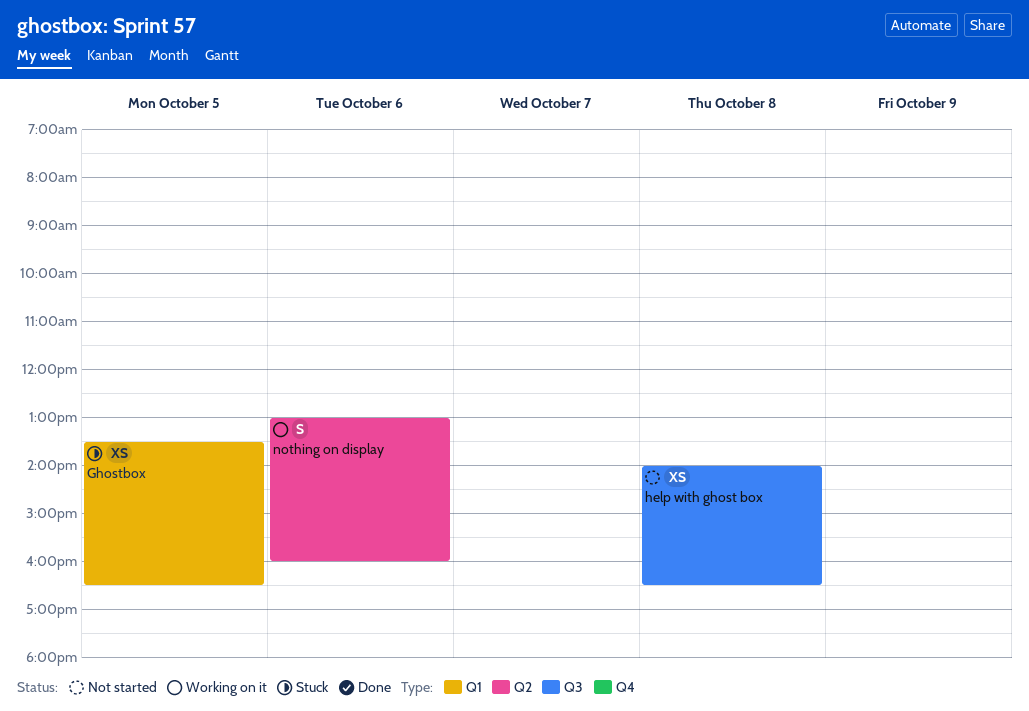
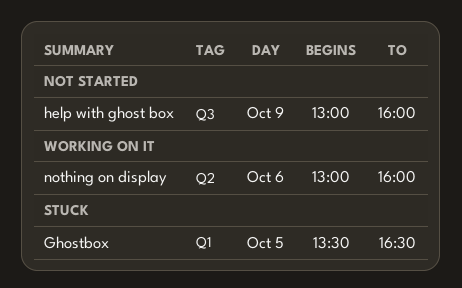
help with ghost box, day: Oct 8 -> Oct 9
help with ghost box, begins: 14:00 -> 13:00
help with ghost box, ends: 16:30 -> 16:00

